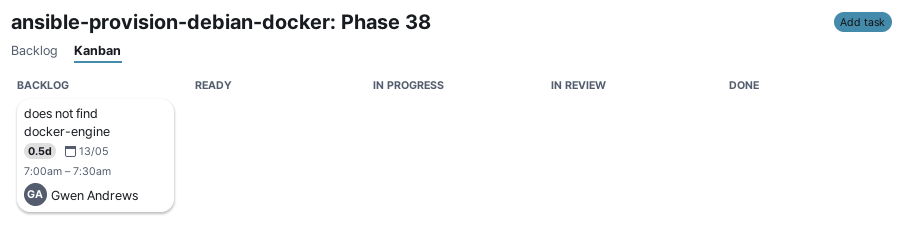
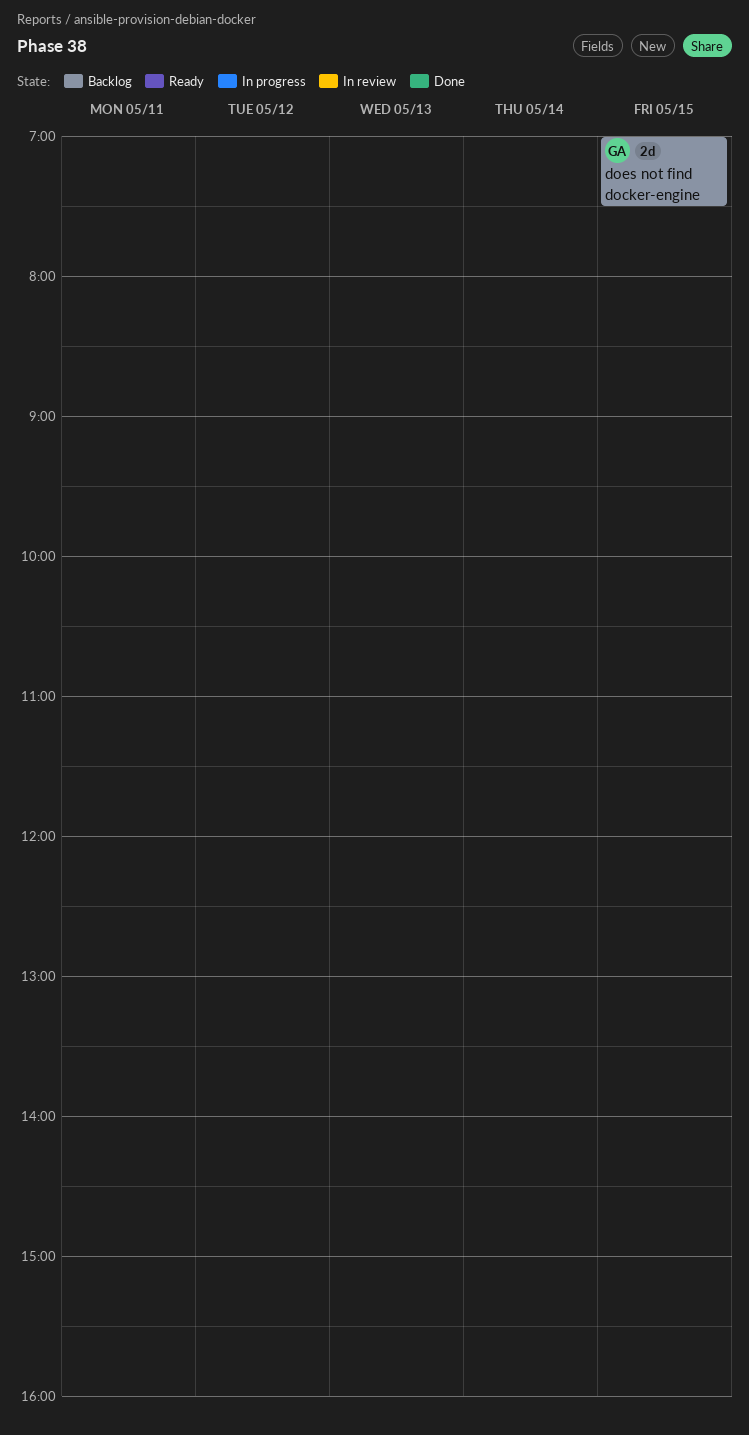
does not find docker-engine, estimate: 0.5d -> 2d
does not find docker-engine, day: May 13 -> May 15

